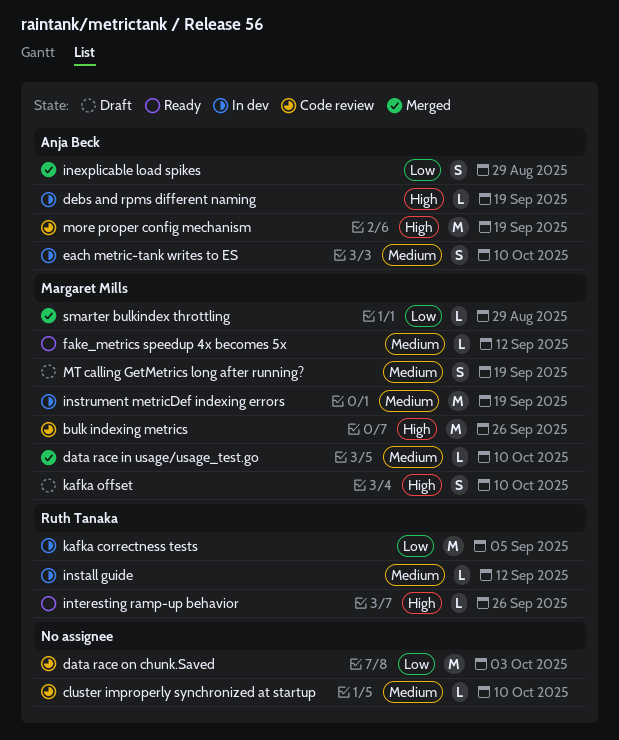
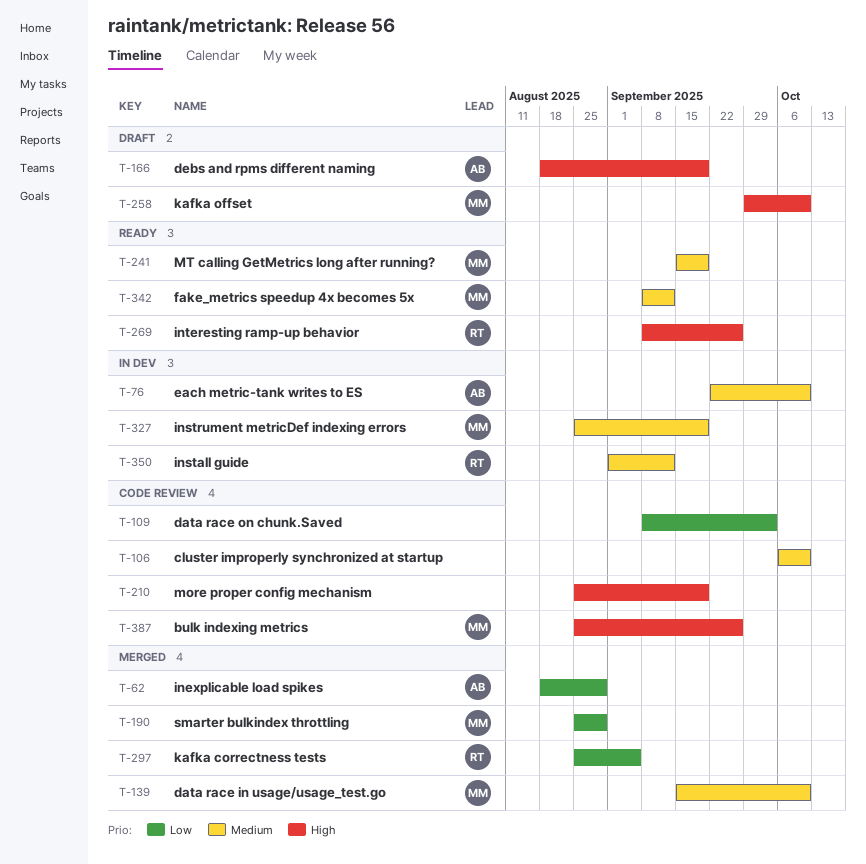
debs and rpms different naming, status: In dev -> Draft
kafka correctness tests, status: In dev -> Merged
more proper config mechanism, owner: Anja Beck -> none
MT calling GetMetrics long after running?, status: Draft -> Ready

